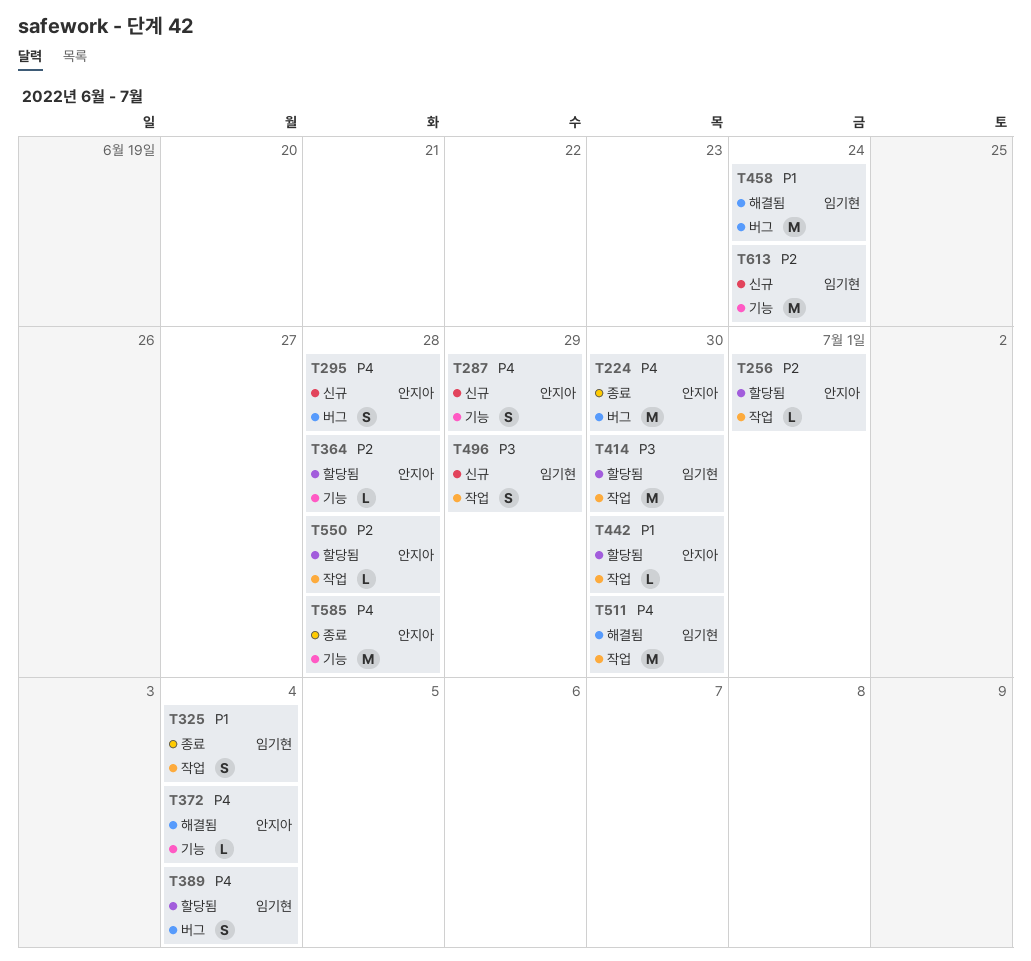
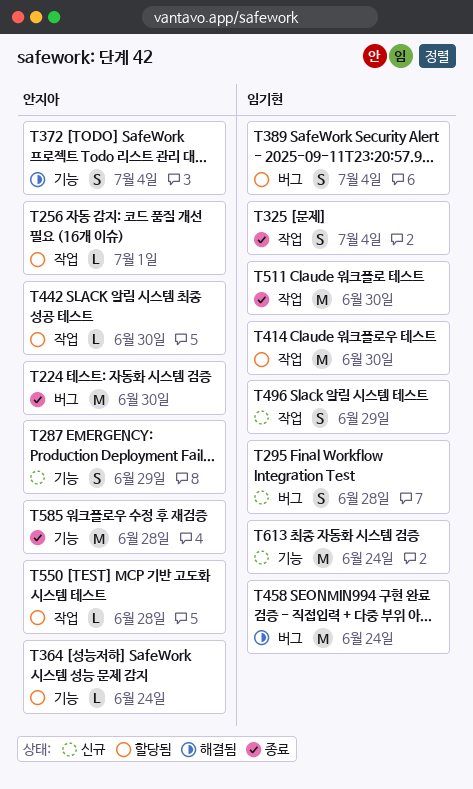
T295, owner: 안지아 -> 임기현
T364, due: Jun 28 -> Jun 24
T372, estimate: L -> S
T511, status: 해결됨 -> 종료

